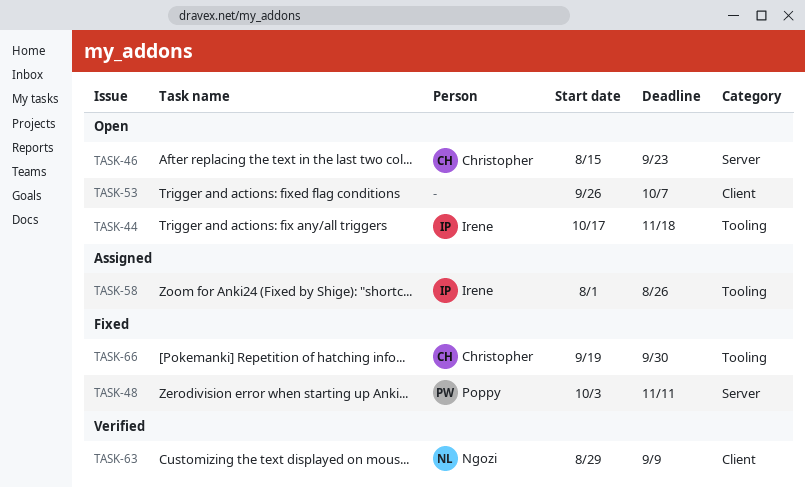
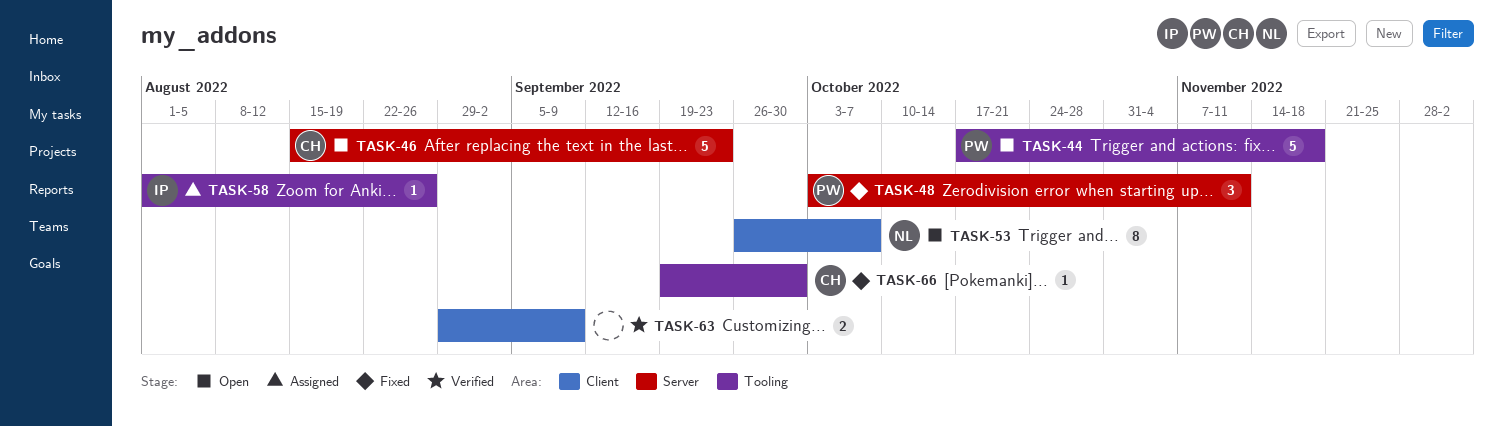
TASK-44, owner: Irene -> Poppy
TASK-53, owner: none -> Ngozi
TASK-63, owner: Ngozi -> none

